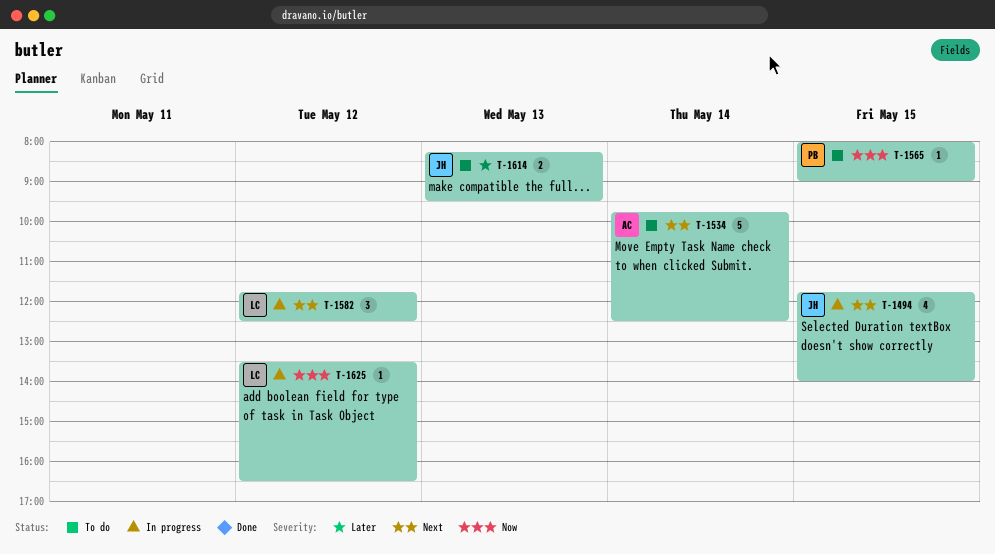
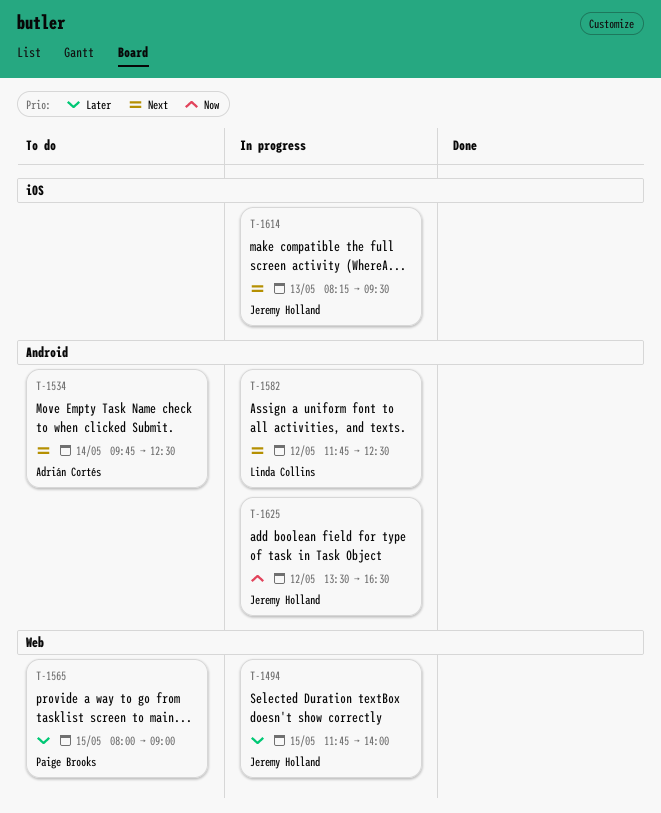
T-1494, priority: Next -> Later
T-1565, priority: Now -> Later
T-1614, status: To do -> In progress
T-1614, priority: Later -> Next
T-1625, owner: Linda Collins -> Jeremy Holland

